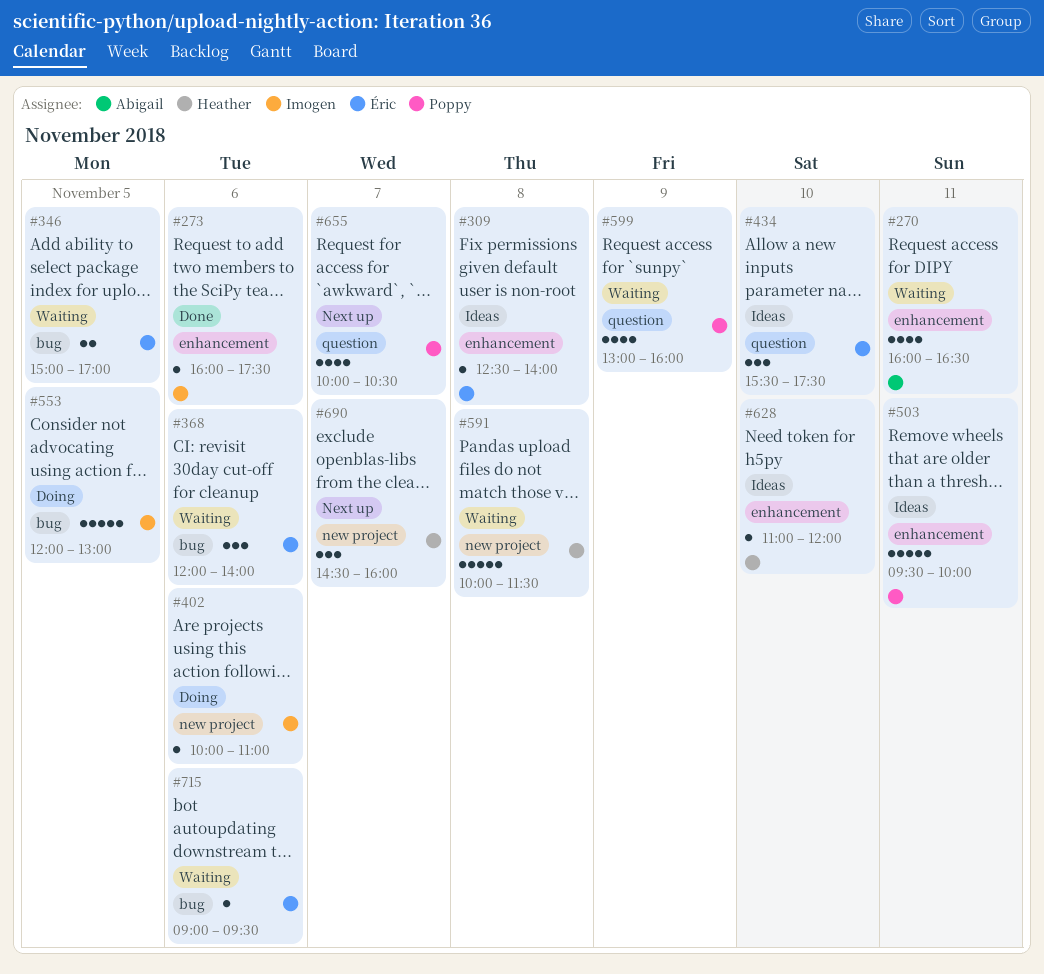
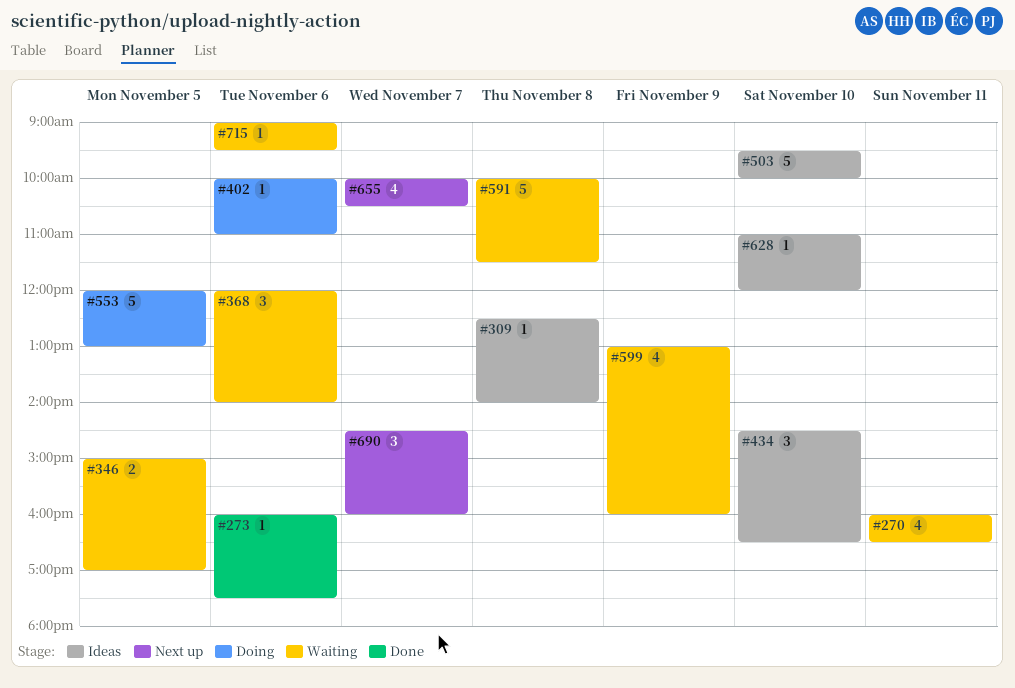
#434, begins: 15:30 -> 14:30
#434, ends: 17:30 -> 16:30
#503, day: Nov 11 -> Nov 10

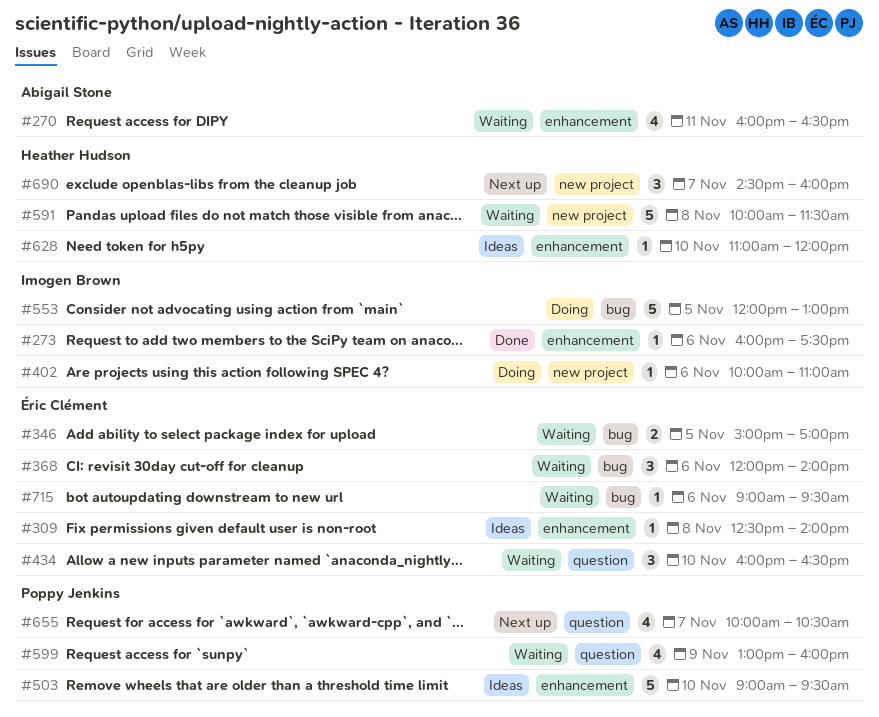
#434, status: Ideas -> Waiting
#434, begins: 14:30 -> 16:00
#503, begins: 09:30 -> 09:00
#503, ends: 10:00 -> 09:30

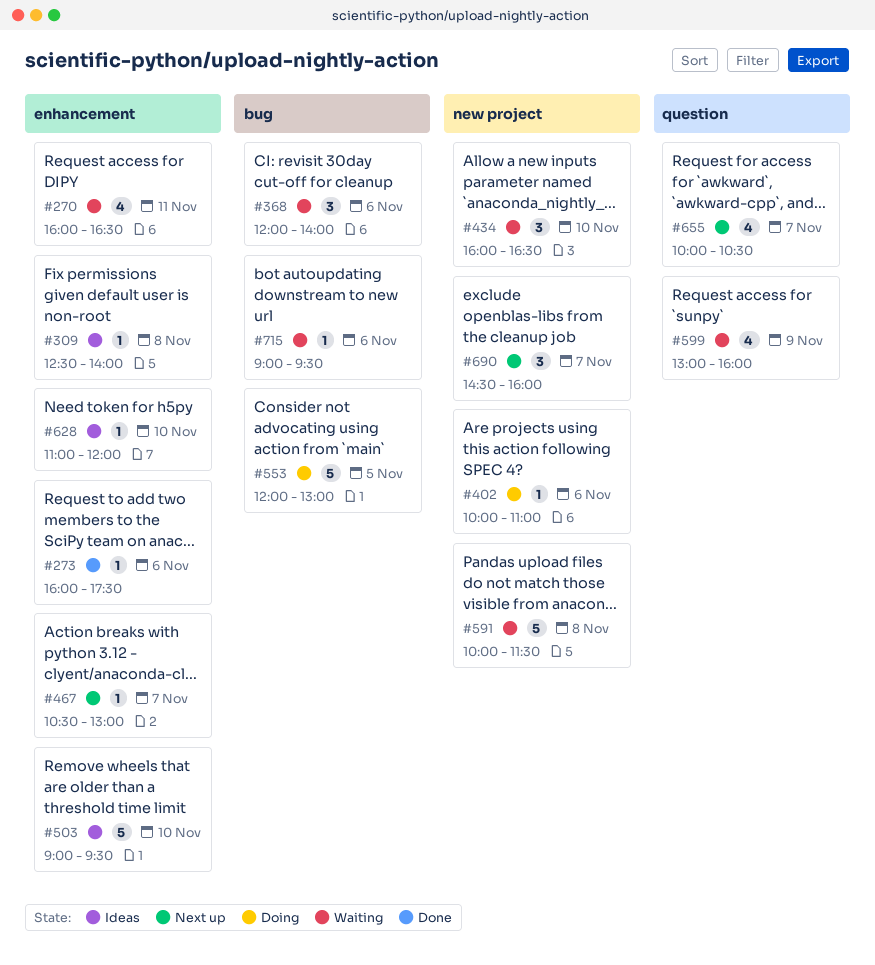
#346: present -> none
#434, label: question -> new project
#467: none -> present

